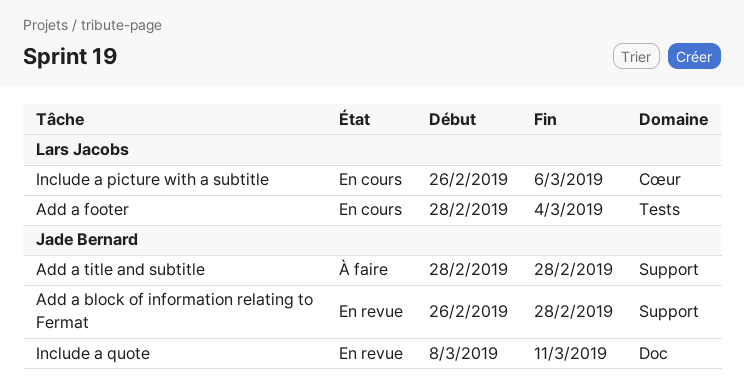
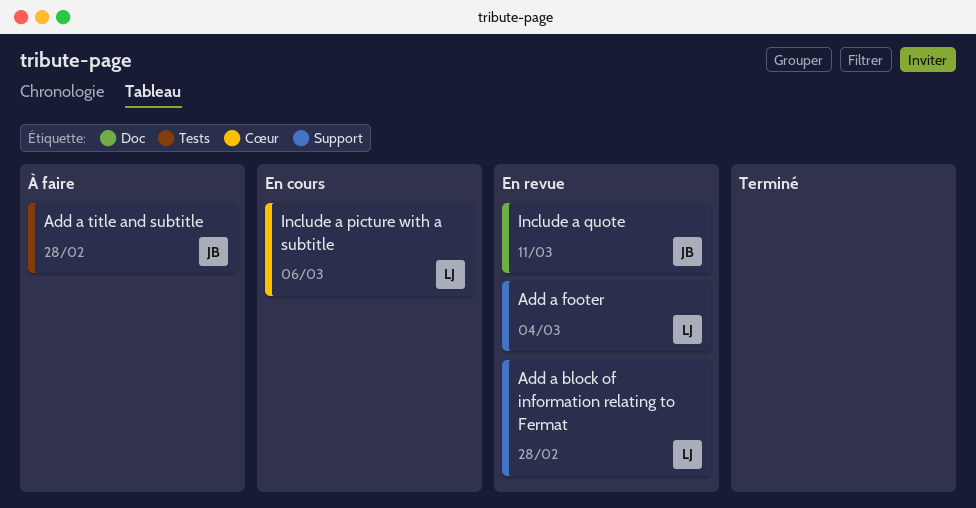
Add a block of information relating to Fermat, owner: Jade Bernard -> Lars Jacobs
Add a footer, status: En cours -> En revue
Add a footer, label: Tests -> Support
Add a title and subtitle, label: Support -> Tests

